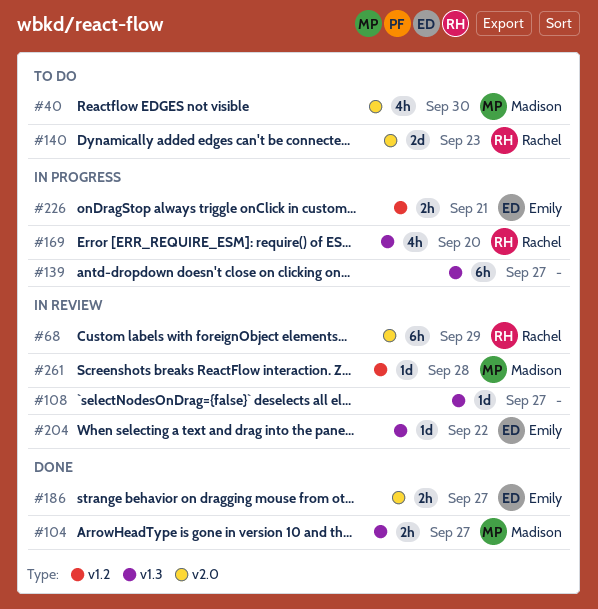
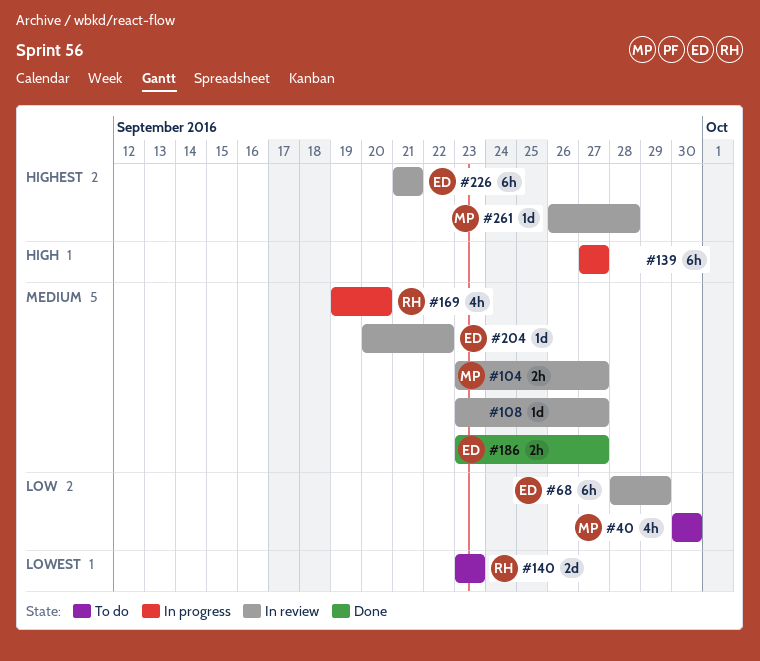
#68, owner: Rachel -> Emily
#104, status: Done -> In review
#226, status: In progress -> In review
#226, estimate: 2h -> 6h

